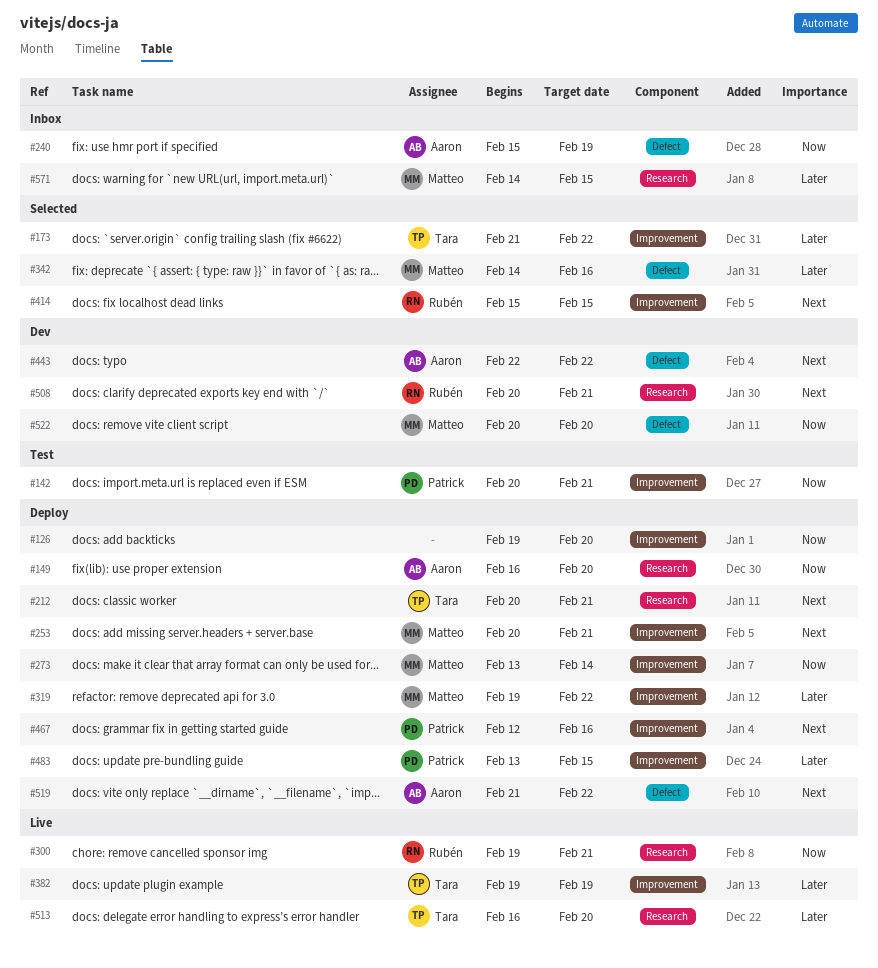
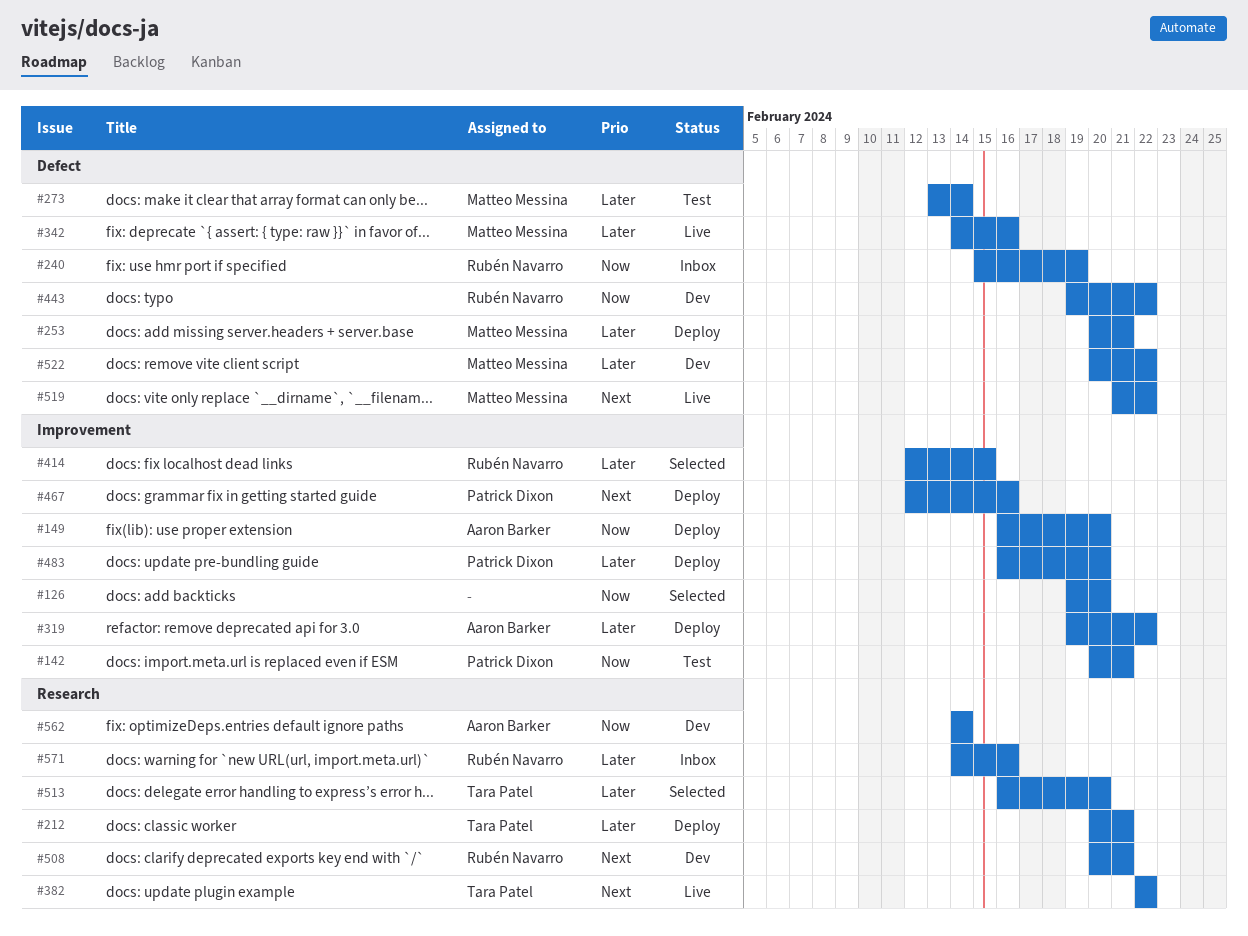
#126, status: Deploy -> Selected
#149, label: Research -> Improvement
#173: present -> none
#212, priority: Next -> Later
#240, owner: Aaron Barker -> Rubén Navarro
#253, priority: Next -> Later
#253, label: Improvement -> Defect
#273, status: Deploy -> Test
#273, priority: Now -> Later
#273, label: Improvement -> Defect
#300: present -> none
#319, owner: Matteo Messina -> Aaron Barker
#342, status: Selected -> Live
#382, priority: Later -> Next
#382, label: Improvement -> Research
#382, start: Feb 19 -> Feb 22
#382, due: Feb 19 -> Feb 22
#414, priority: Next -> Later
#414, start: Feb 15 -> Feb 12
#443, owner: Aaron Barker -> Rubén Navarro
#443, priority: Next -> Now
#443, start: Feb 22 -> Feb 19
#483, start: Feb 13 -> Feb 16
#483, due: Feb 15 -> Feb 20
#513, status: Live -> Selected
#519, status: Deploy -> Live
#519, owner: Aaron Barker -> Matteo Messina
#522, priority: Now -> Later
#522, due: Feb 20 -> Feb 22
#562: none -> present
#571, owner: Matteo Messina -> Rubén Navarro
#571, due: Feb 15 -> Feb 16

